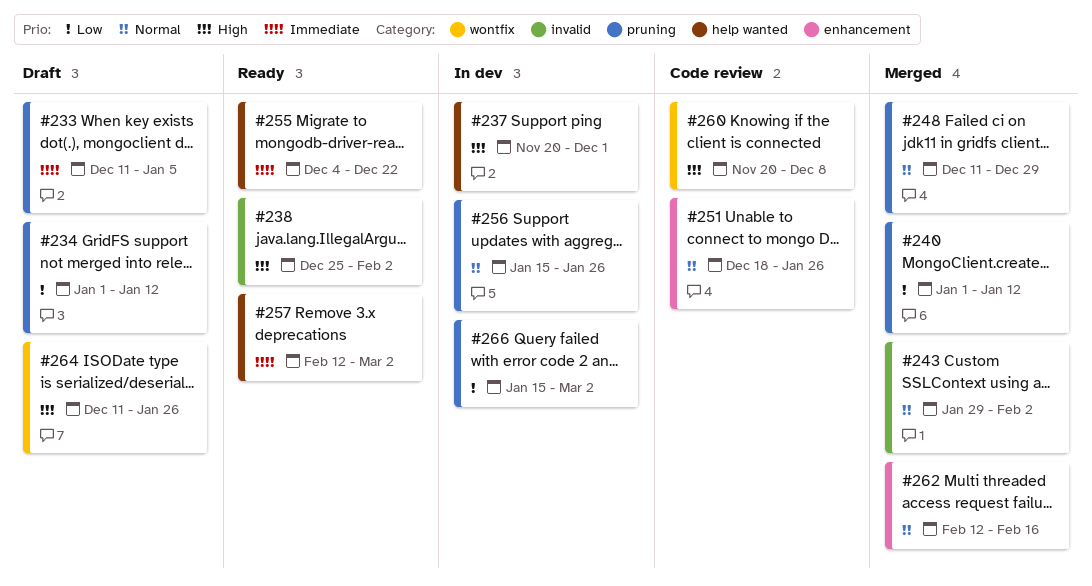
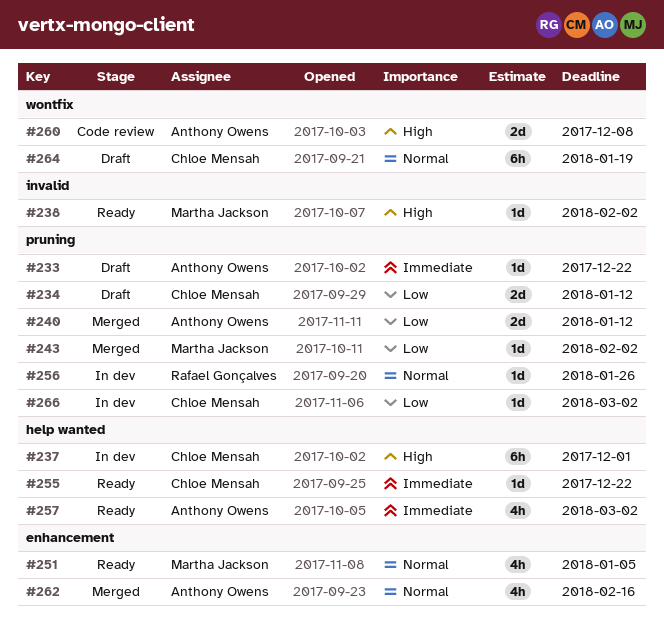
#233, due: Jan 5 -> Dec 22
#243, priority: Normal -> Low
#243, label: invalid -> pruning
#248: present -> none
#251, status: Code review -> Ready
#251, due: Jan 26 -> Jan 5
#264, priority: High -> Normal
#264, due: Jan 26 -> Jan 19

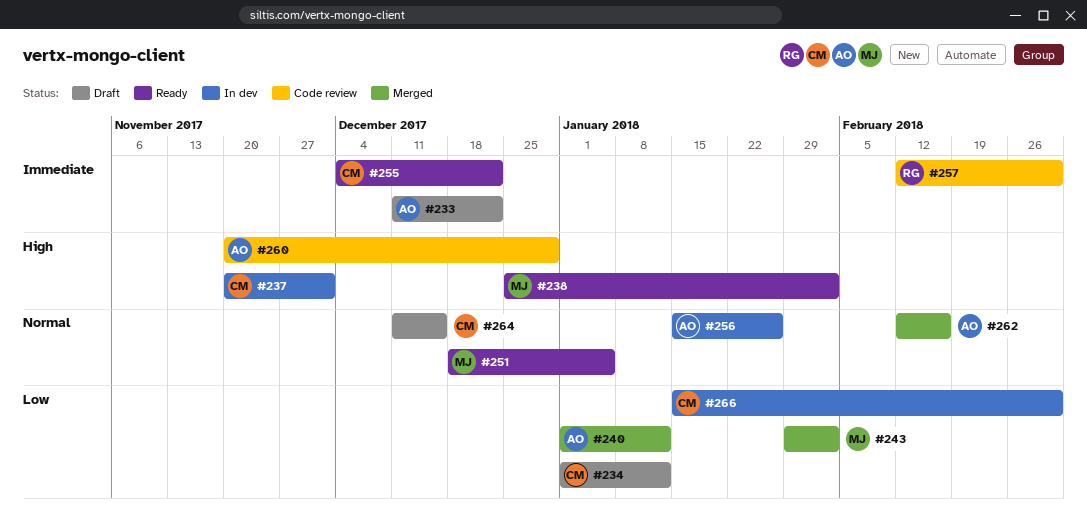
#256, owner: Rafael Gonçalves -> Anthony Owens
#257, status: Ready -> Code review
#257, owner: Anthony Owens -> Rafael Gonçalves
#260, due: Dec 8 -> Dec 29
#264, due: Jan 19 -> Dec 15

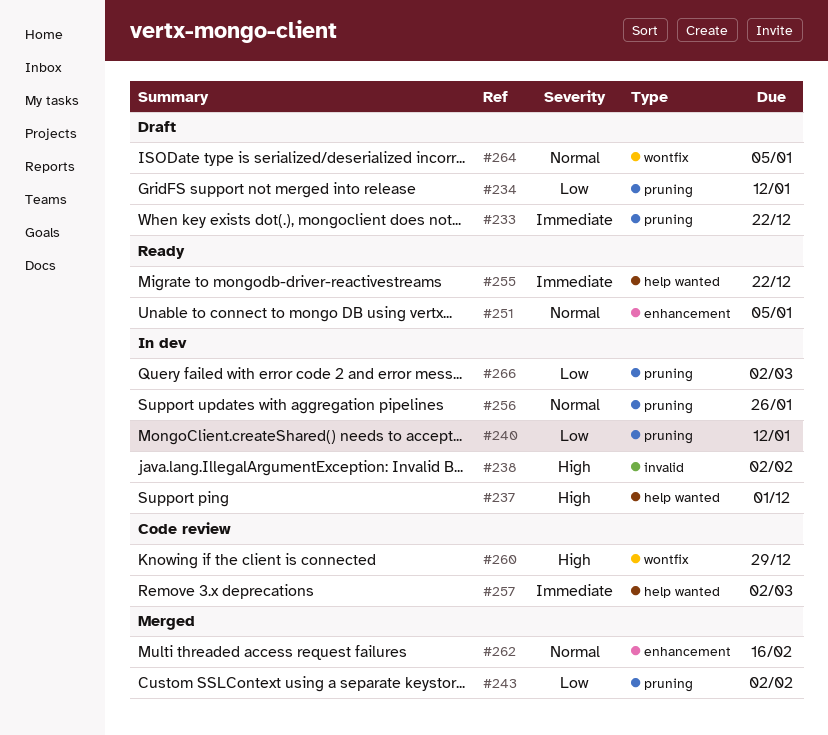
#238, status: Ready -> In dev
#240, status: Merged -> In dev
#264, due: Dec 15 -> Jan 5

